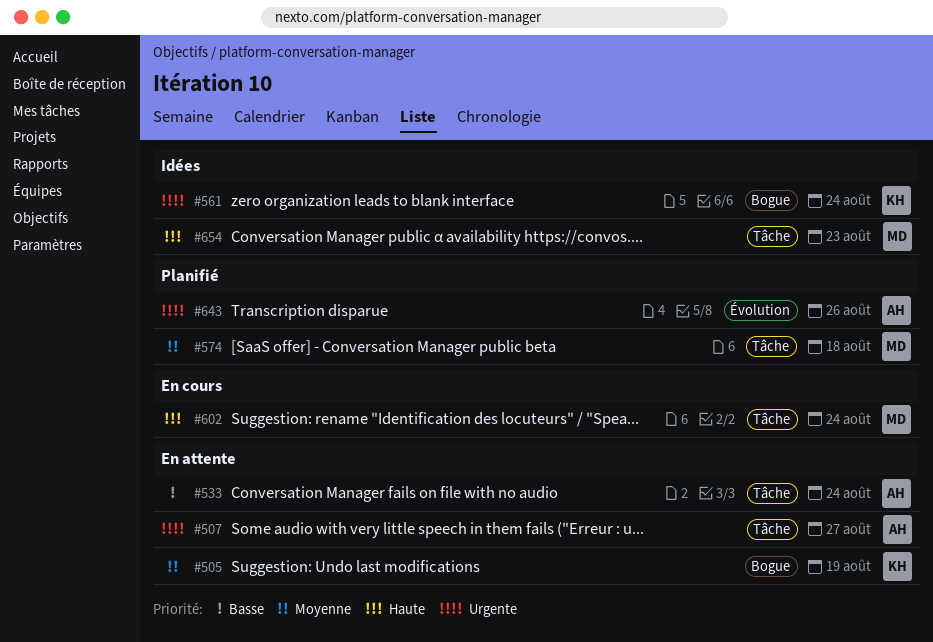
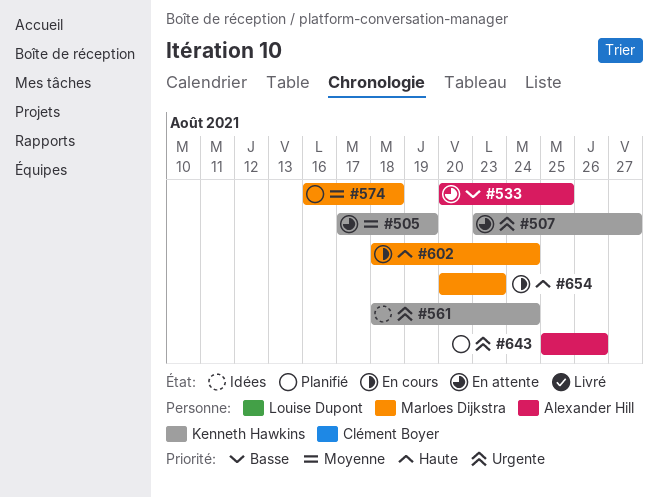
#507, owner: Alexander Hill -> Kenneth Hawkins
#533, due: Aug 24 -> Aug 25
#654, status: Idées -> En cours

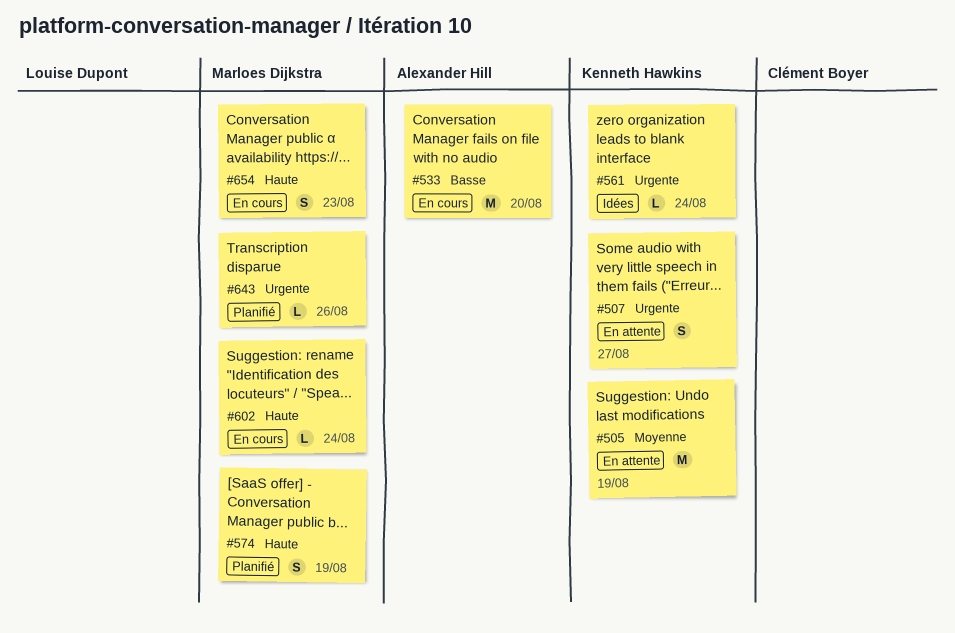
#533, status: En attente -> En cours
#533, due: Aug 25 -> Aug 20
#574, priority: Moyenne -> Haute
#574, due: Aug 18 -> Aug 19
#643, owner: Alexander Hill -> Marloes Dijkstra

